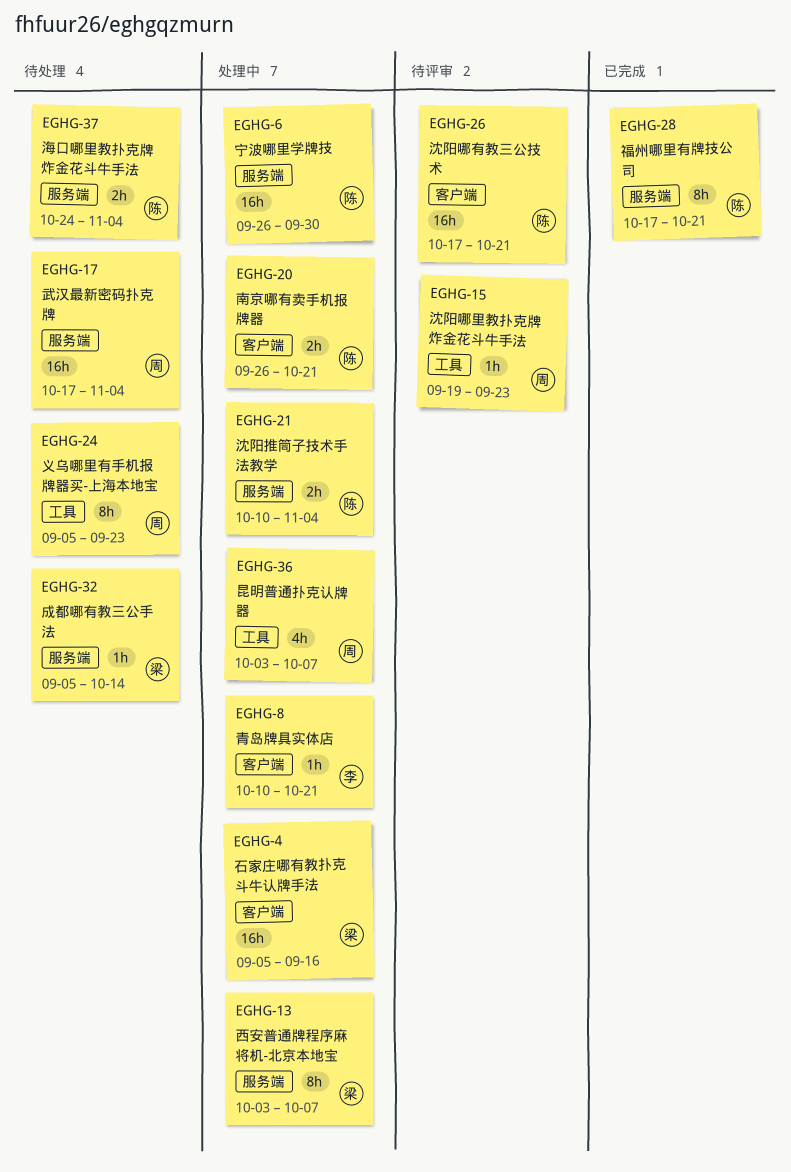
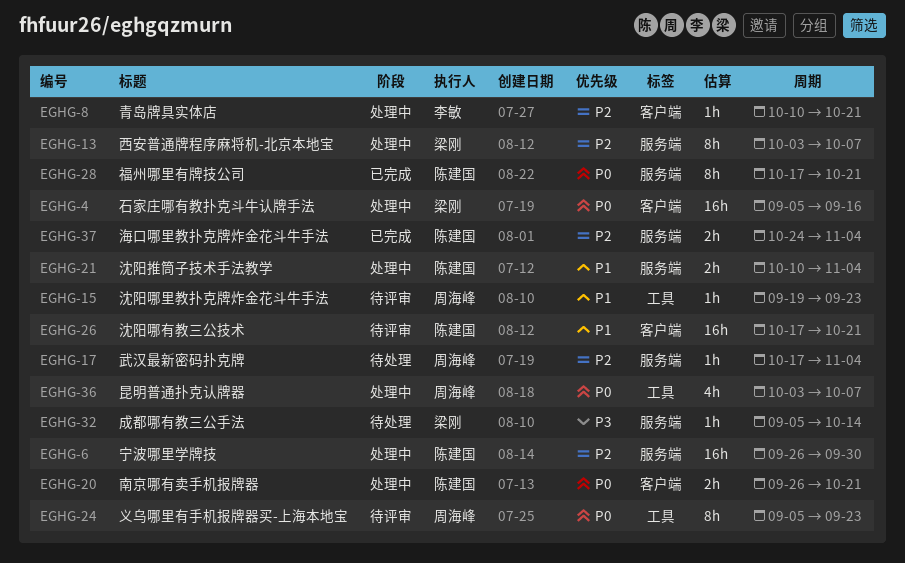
EGHG-17, estimate: 16h -> 1h
EGHG-24, status: 待处理 -> 待评审
EGHG-37, status: 待处理 -> 已完成

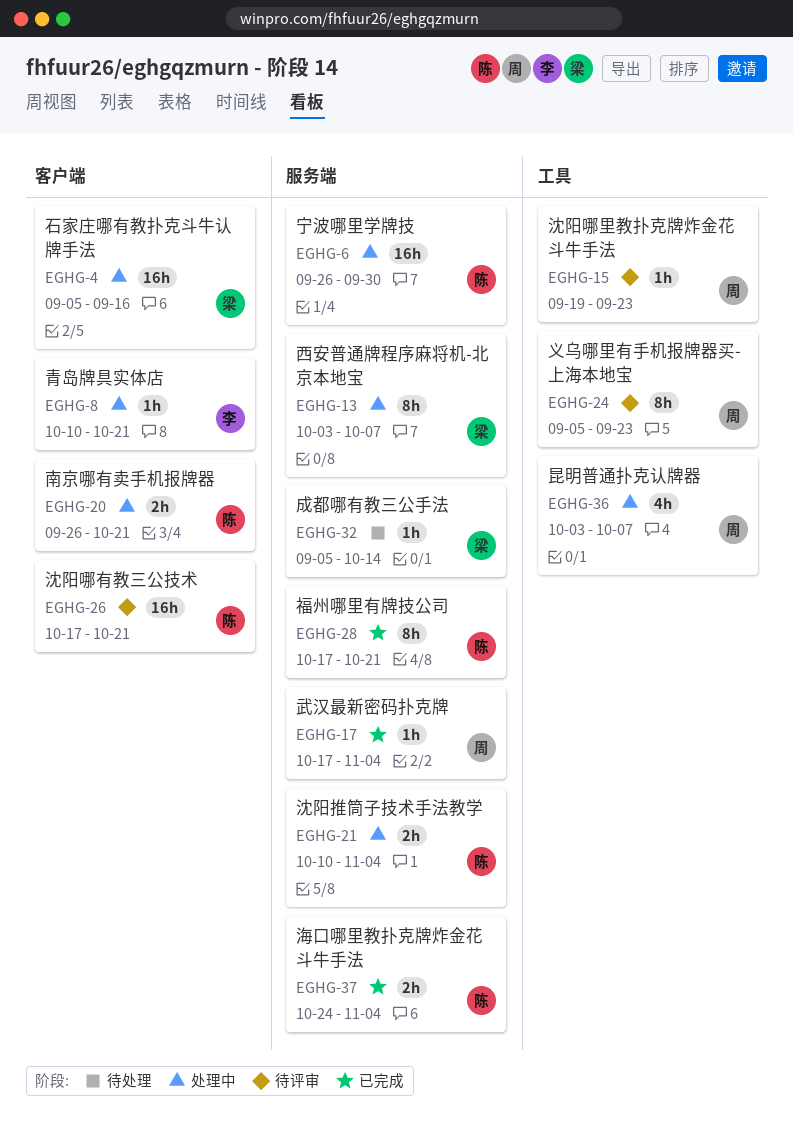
EGHG-17, status: 待处理 -> 已完成

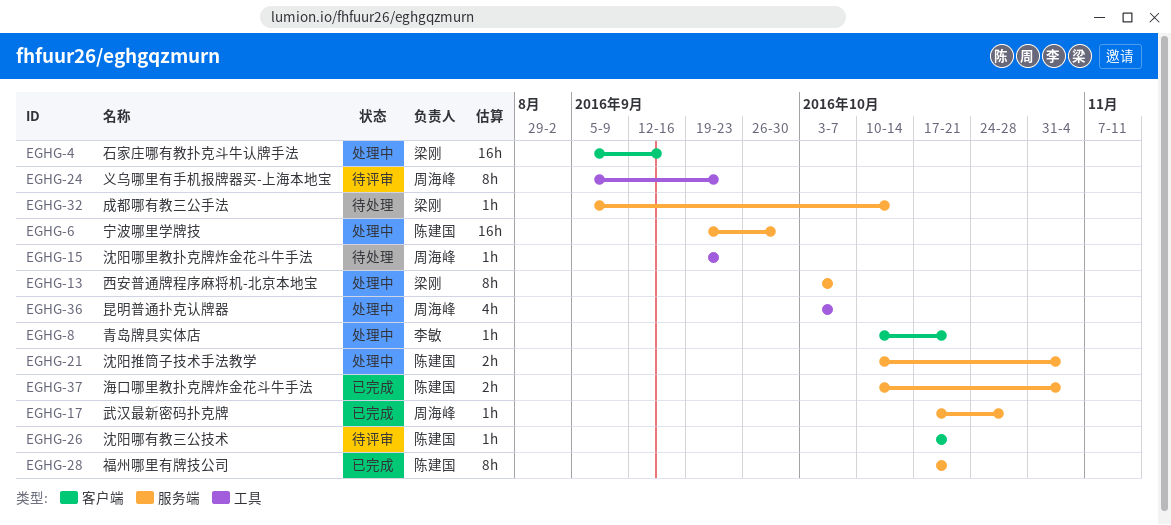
EGHG-6, start: Sep 26 -> Sep 19
EGHG-15, status: 待评审 -> 待处理
EGHG-17, due: Nov 4 -> Oct 28
EGHG-20: present -> none
EGHG-26, estimate: 16h -> 1h
EGHG-37, start: Oct 24 -> Oct 10

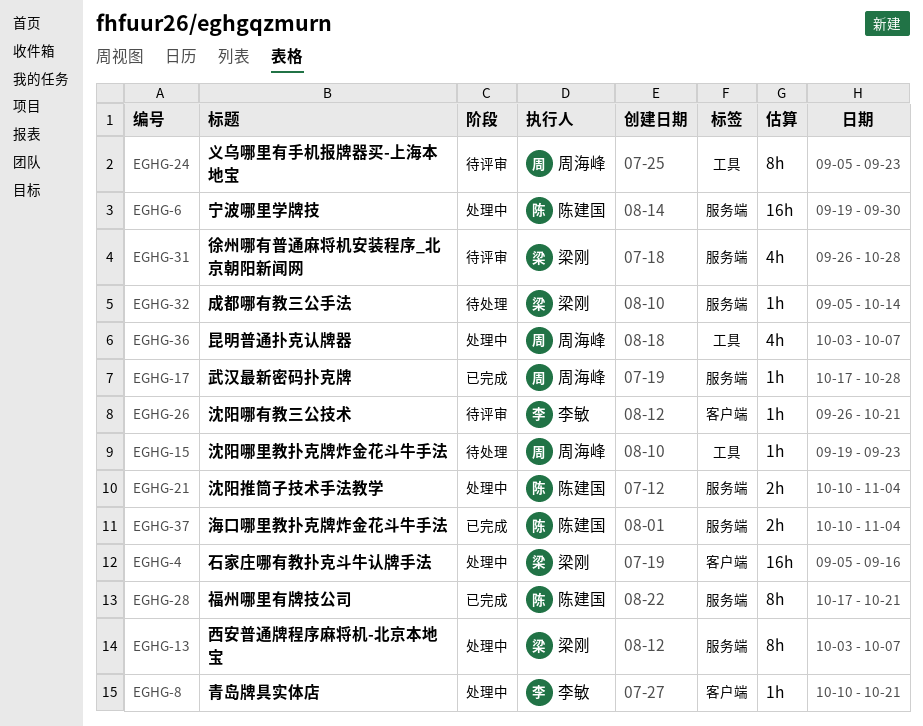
EGHG-26, owner: 陈建国 -> 李敏
EGHG-26, start: Oct 17 -> Sep 26
EGHG-31: none -> present

